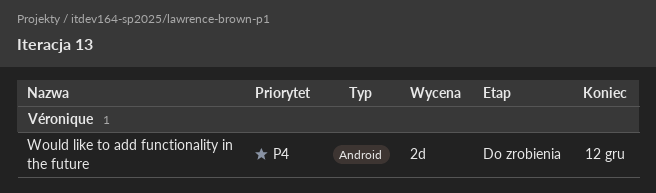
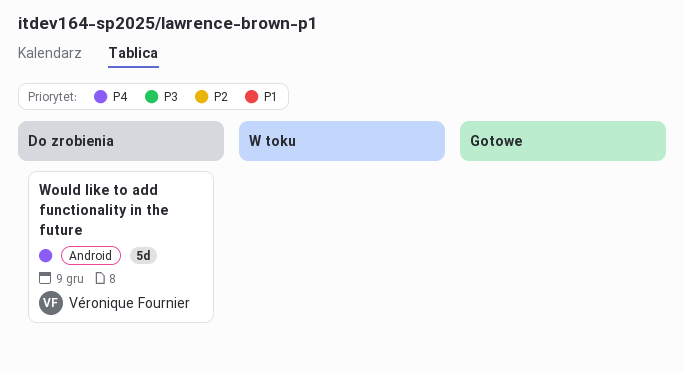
Would like to add functionality in the future, estimate: 2d -> 5d
Would like to add functionality in the future, due: Dec 12 -> Dec 9

